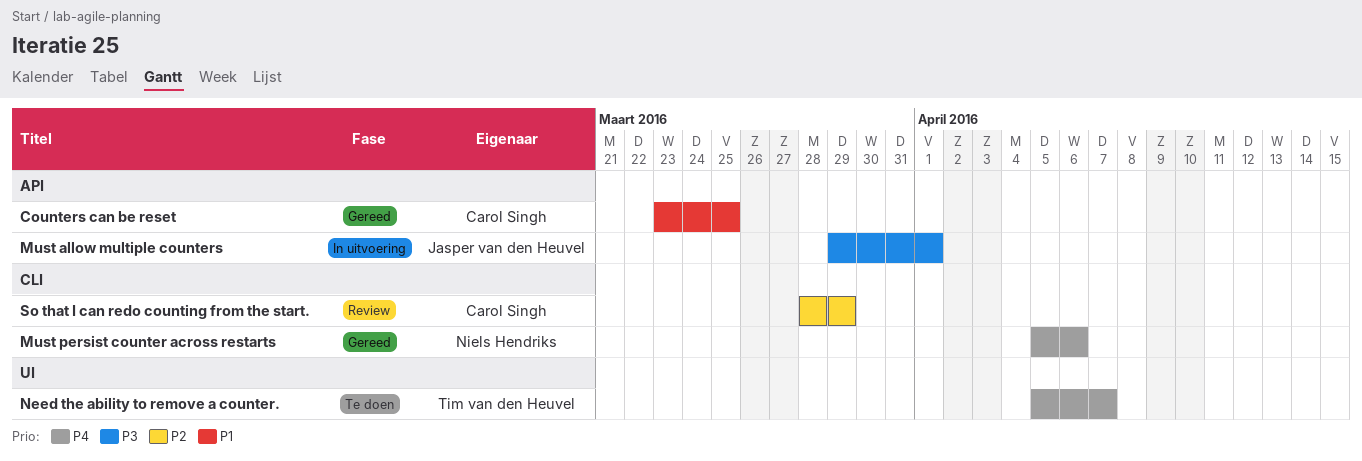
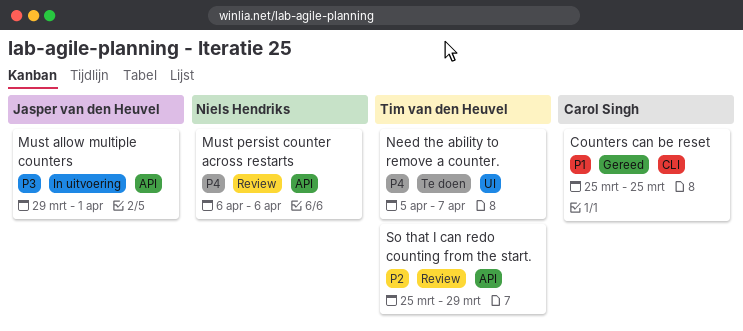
Counters can be reset, label: API -> CLI
Counters can be reset, start: Mar 23 -> Mar 25
Must persist counter across restarts, status: Gereed -> Review
Must persist counter across restarts, label: CLI -> API
Must persist counter across restarts, start: Apr 5 -> Apr 6
So that I can redo counting from the start., owner: Carol Singh -> Tim van den Heuvel
So that I can redo counting from the start., label: CLI -> API
So that I can redo counting from the start., start: Mar 28 -> Mar 25

